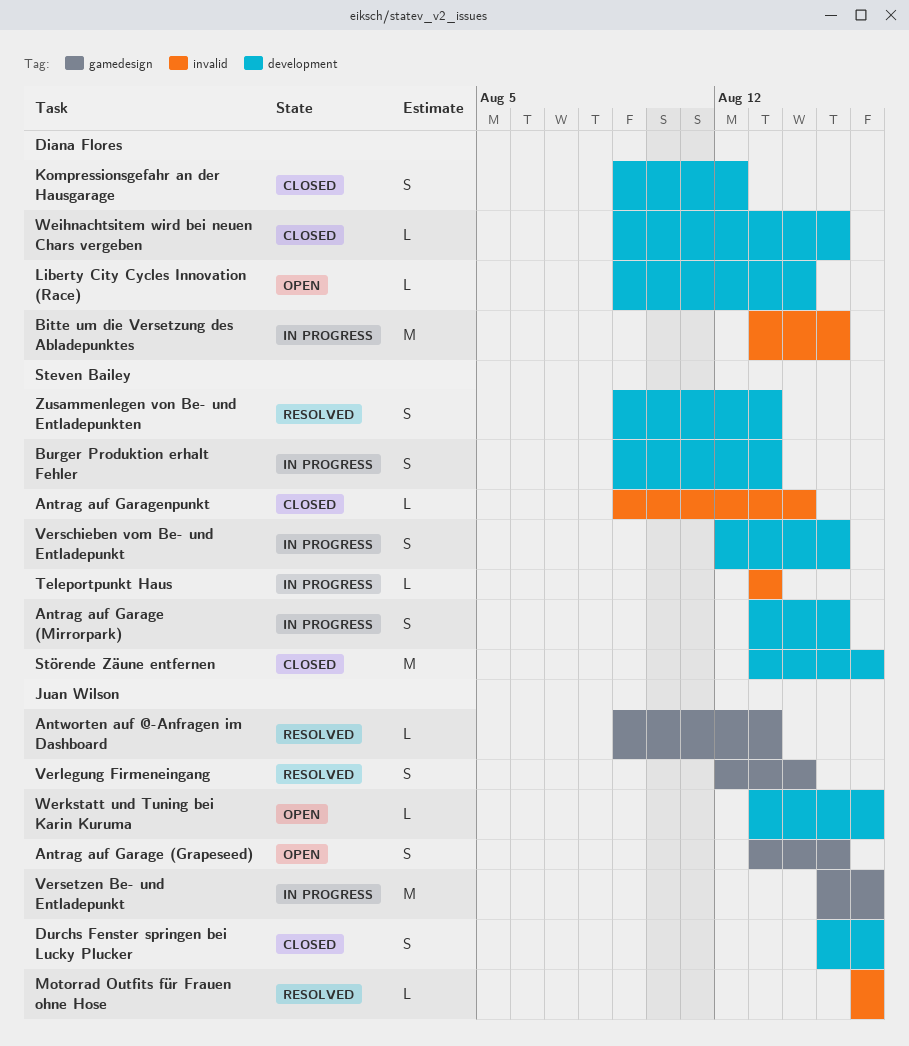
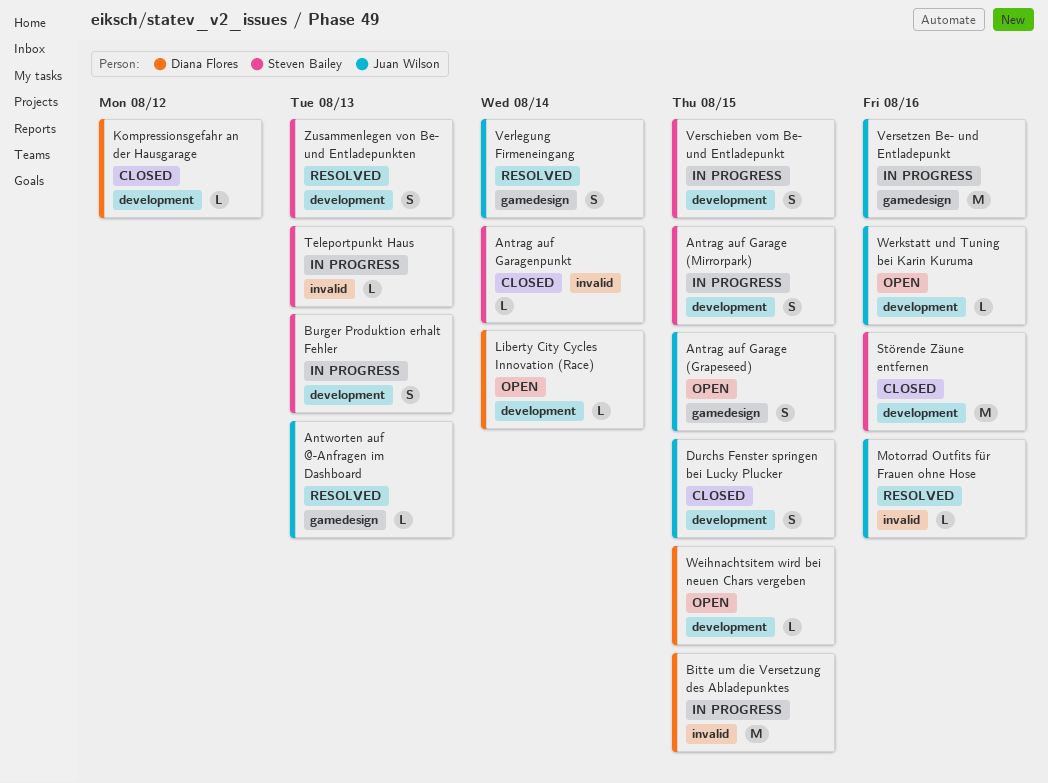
Durchs Fenster springen bei Lucky Plucker, due: Aug 16 -> Aug 15
Kompressionsgefahr an der Hausgarage, estimate: S -> L
Weihnachtsitem wird bei neuen Chars vergeben, status: Closed -> Open

